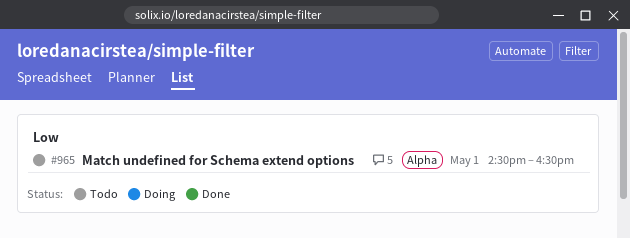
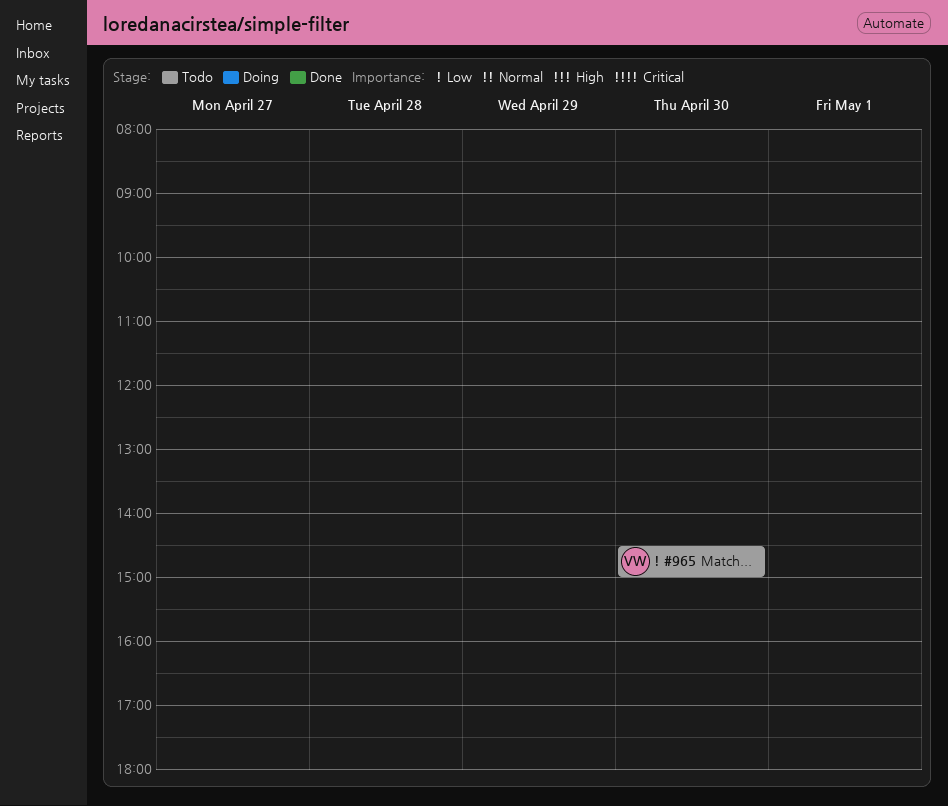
#965, day: May 1 -> Apr 30
#965, ends: 16:30 -> 15:00

